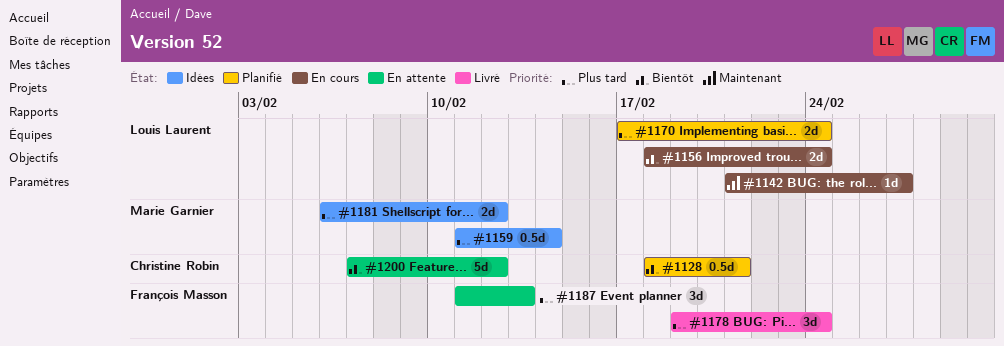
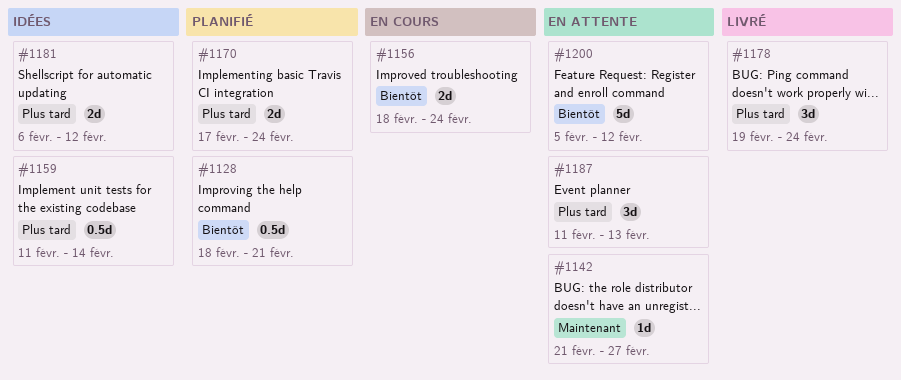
#1142, status: En cours -> En attente
#1200, start: Feb 7 -> Feb 5

